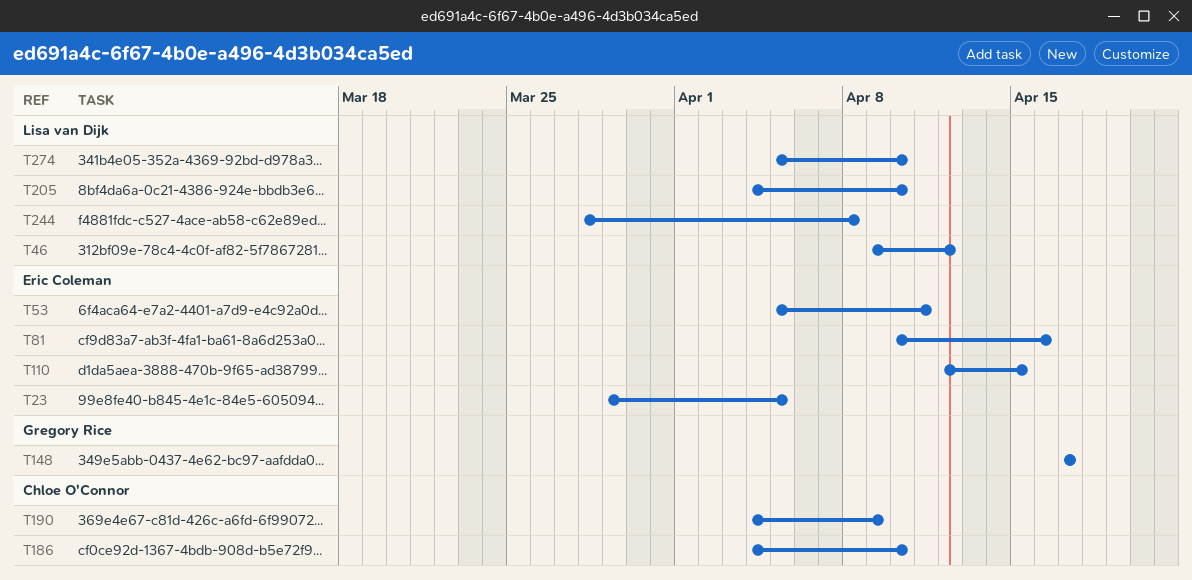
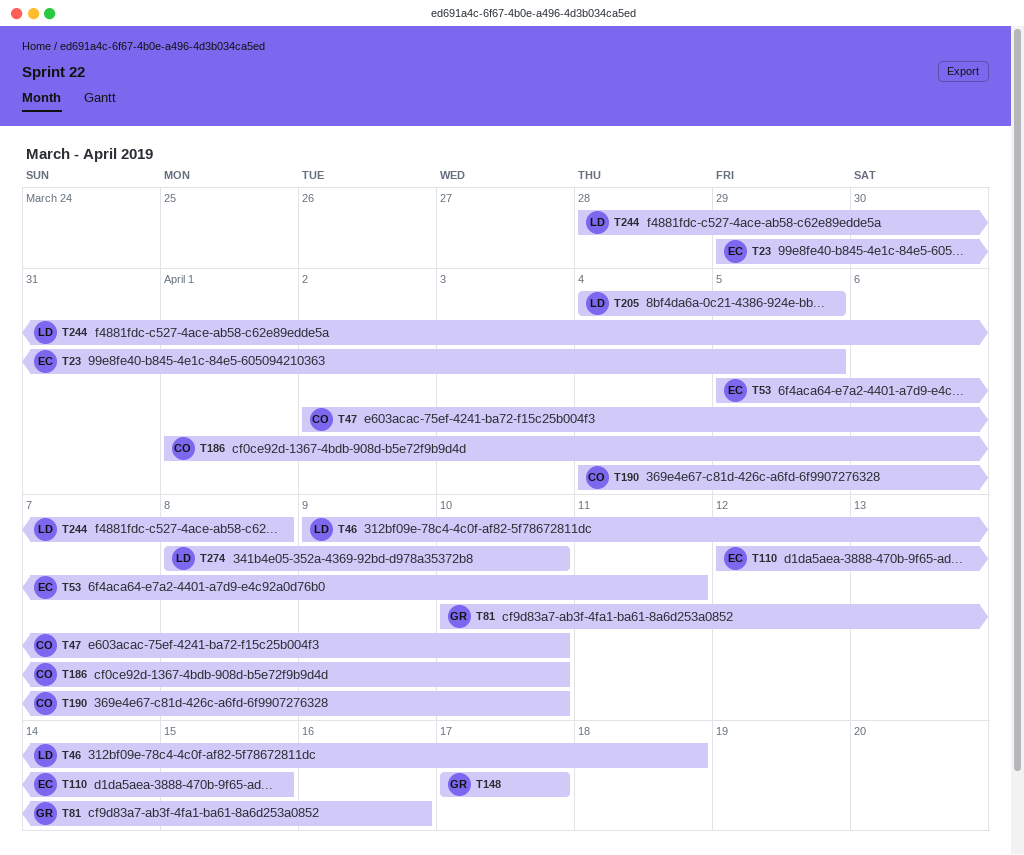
T46, due: Apr 12 -> Apr 18
T47: none -> present
T81, owner: Eric Coleman -> Gregory Rice
T186, start: Apr 4 -> Apr 1
T190, due: Apr 9 -> Apr 10
T205, due: Apr 10 -> Apr 5
T274, start: Apr 5 -> Apr 8

